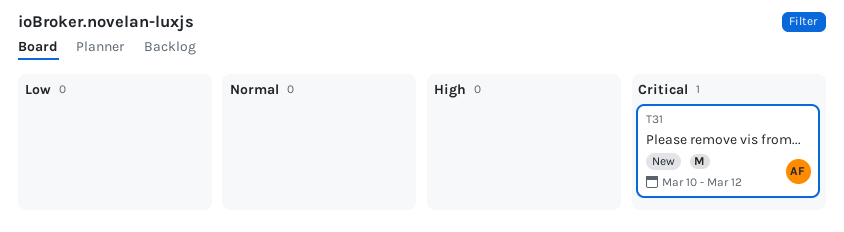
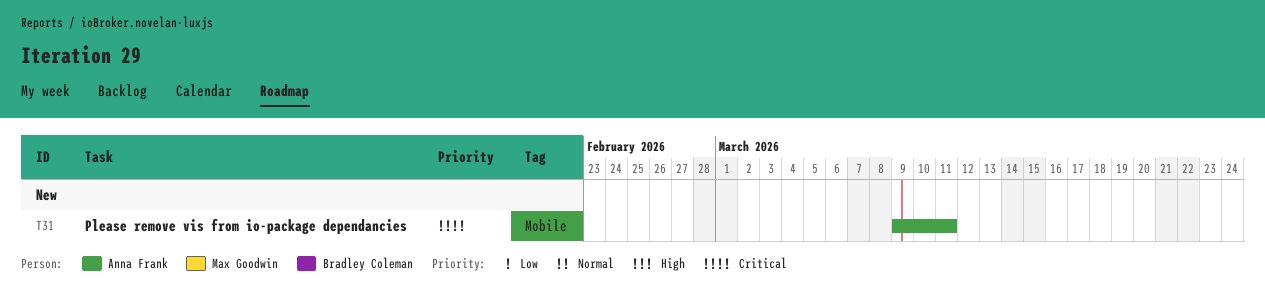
T31, start: Mar 10 -> Mar 9
T31, due: Mar 12 -> Mar 11

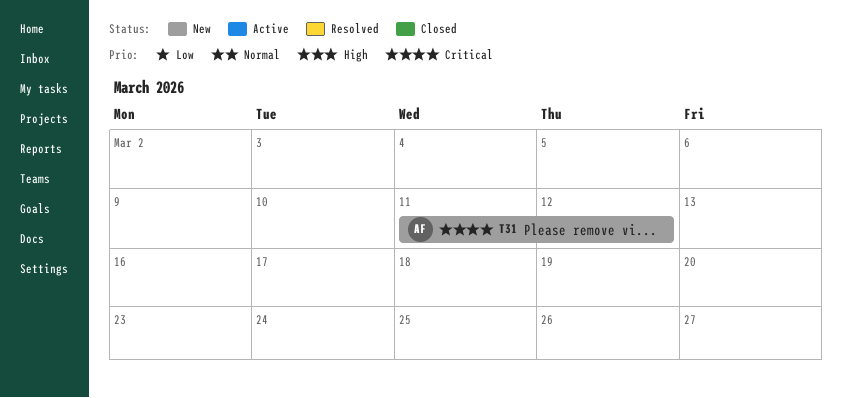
T31, start: Mar 9 -> Mar 11
T31, due: Mar 11 -> Mar 12

